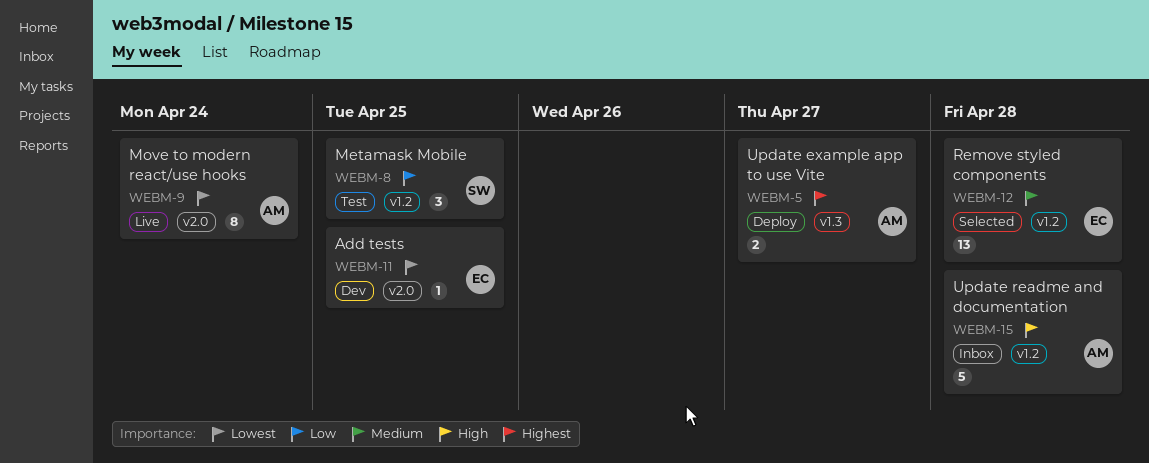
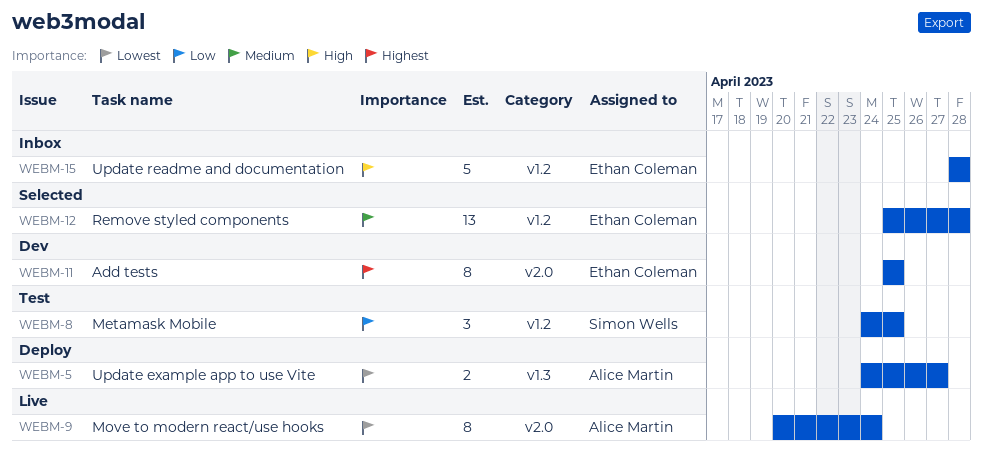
WEBM-5, priority: Highest -> Lowest
WEBM-11, priority: Lowest -> Highest
WEBM-11, estimate: 1 -> 8
WEBM-15, owner: Alice Martin -> Ethan Coleman

